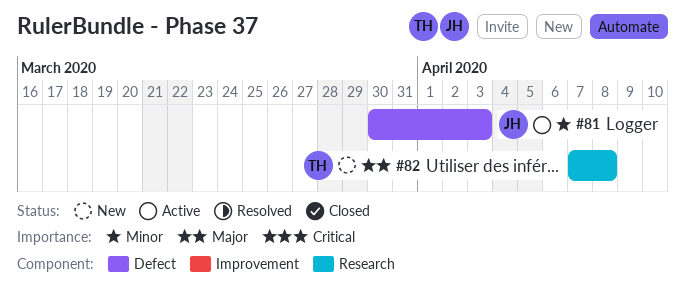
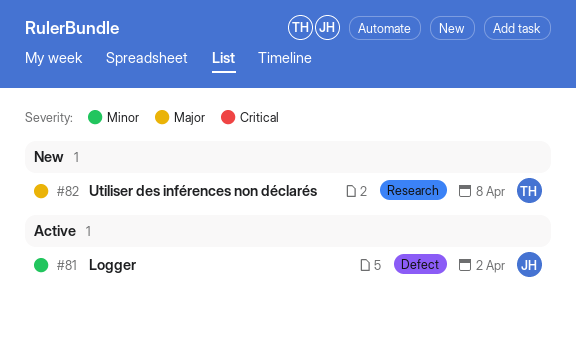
#81, due: Apr 3 -> Apr 2

